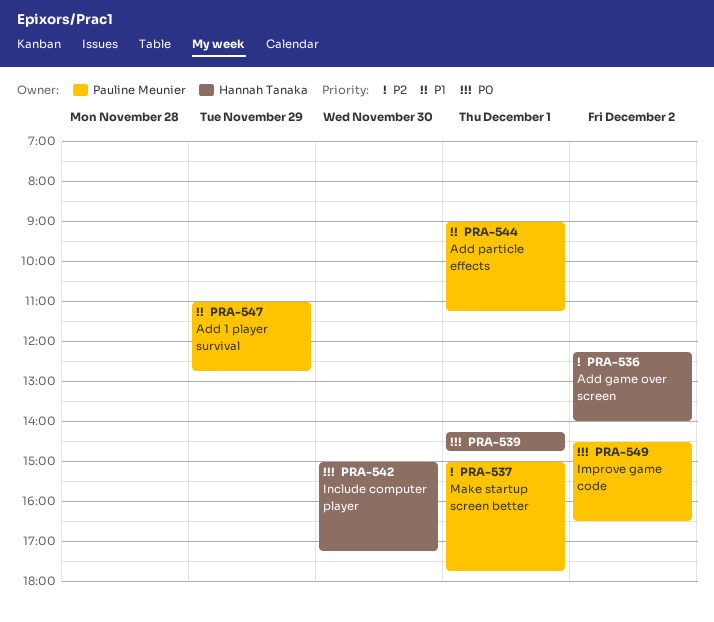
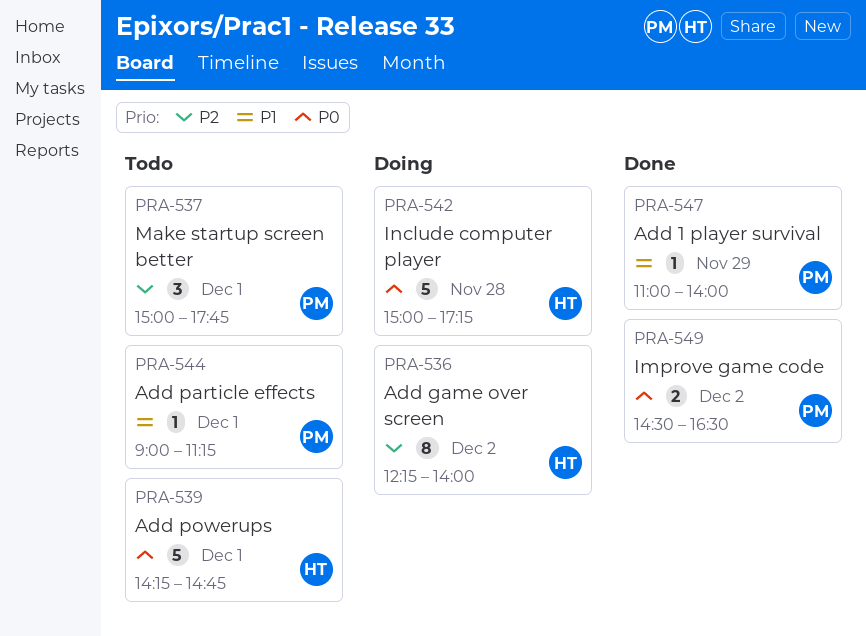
PRA-542, day: Nov 30 -> Nov 28
PRA-547, ends: 12:45 -> 14:00

